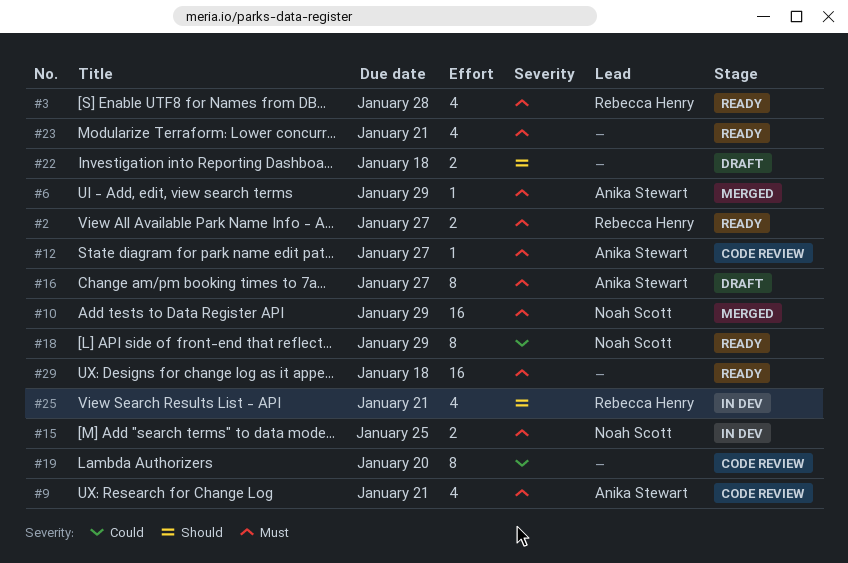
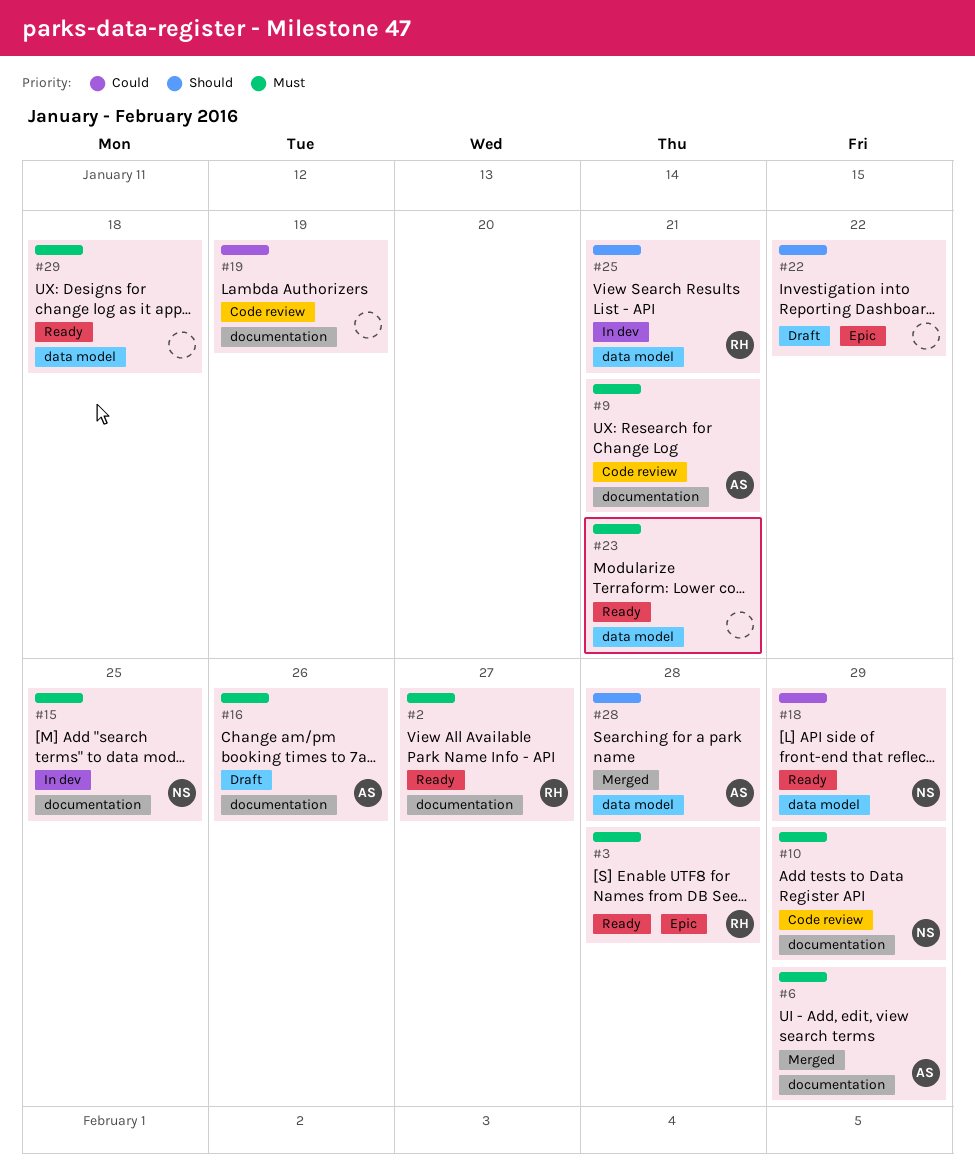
#10, status: Merged -> Code review
#12: present -> none
#16, due: Jan 27 -> Jan 26
#19, due: Jan 20 -> Jan 19
#22, due: Jan 18 -> Jan 22
#28: none -> present

